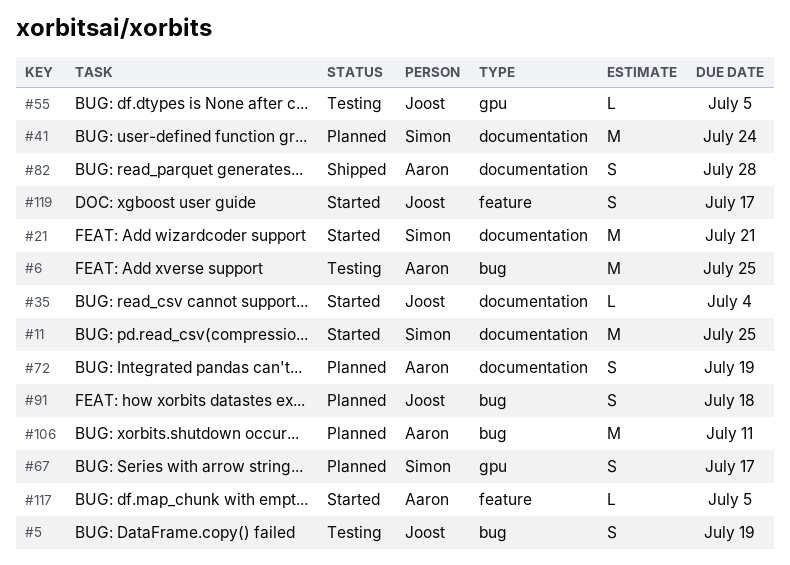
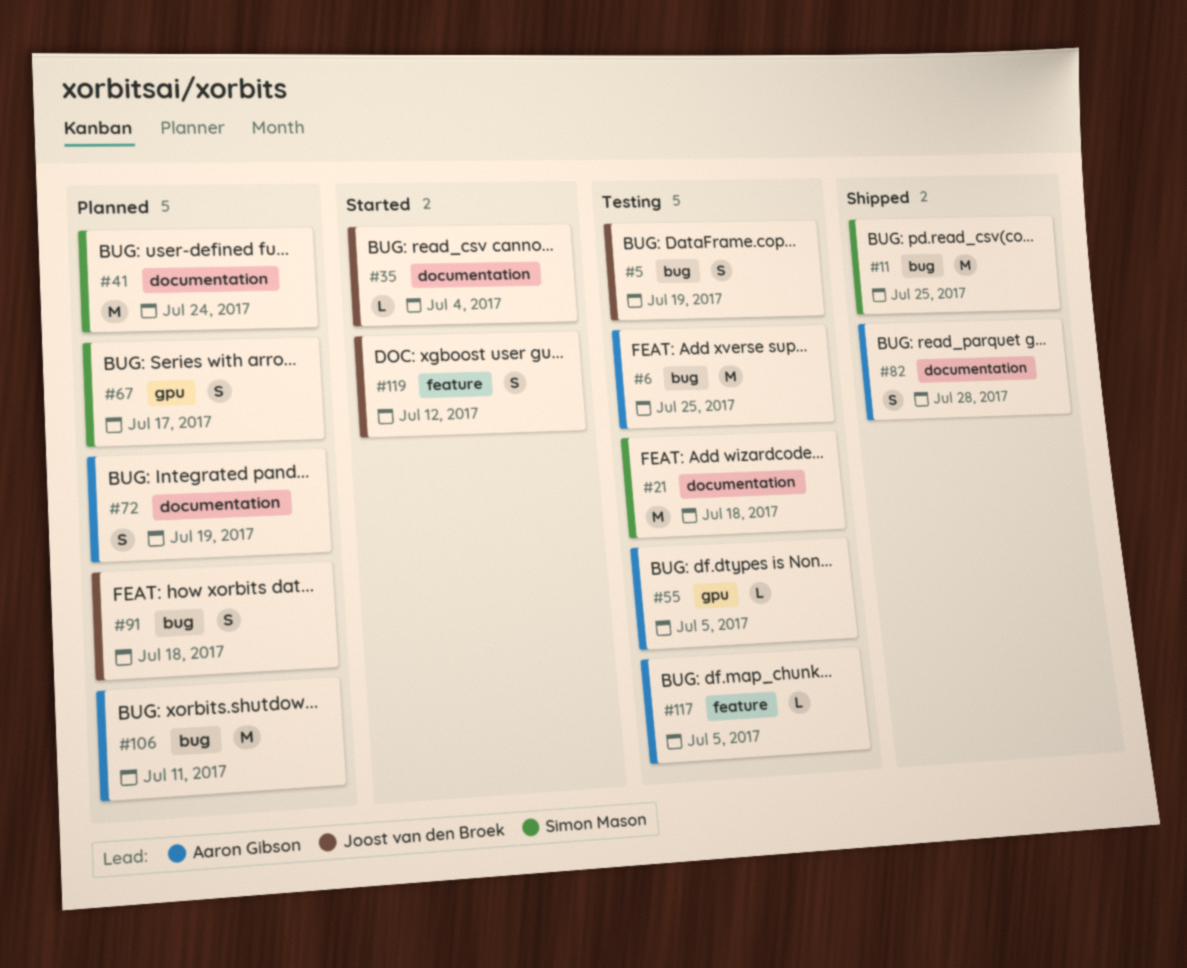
#11, status: Started -> Shipped
#11, label: documentation -> bug
#21, status: Started -> Testing
#21, due: Jul 21 -> Jul 18
#55, owner: Joost van den Broek -> Aaron Gibson
#117, status: Started -> Testing
#119, due: Jul 17 -> Jul 12

